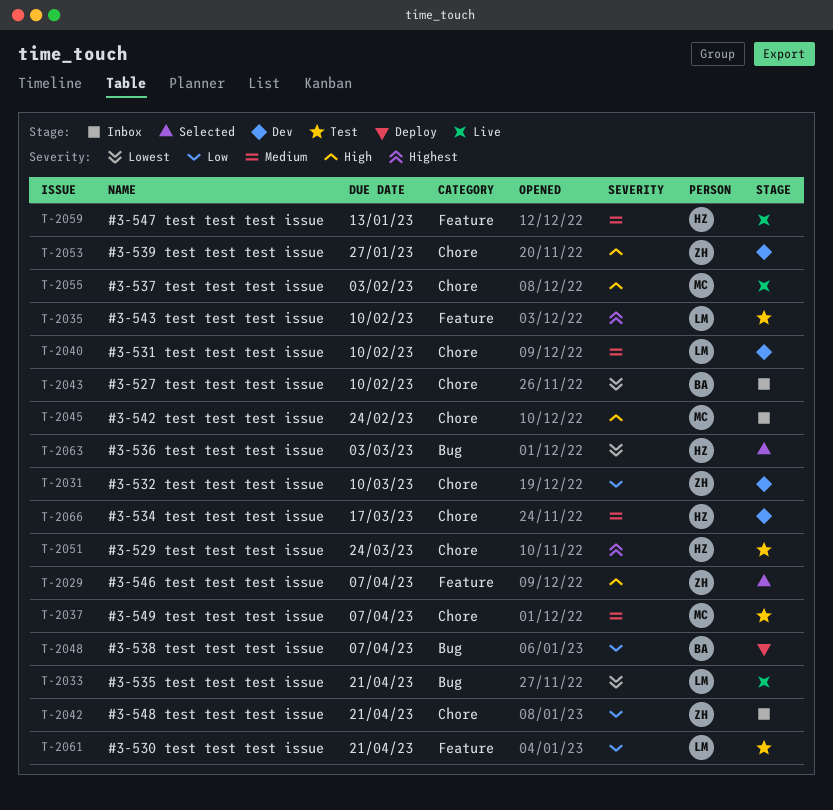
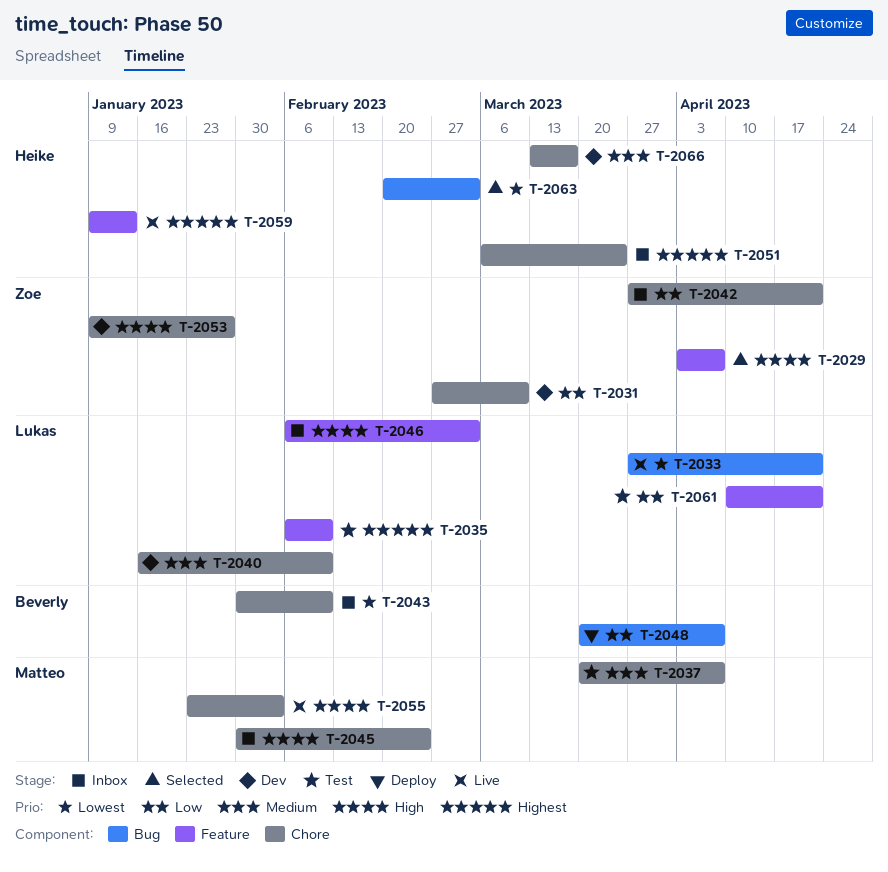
T-2046: none -> present
T-2051, status: Test -> Inbox
T-2059, priority: Medium -> Highest

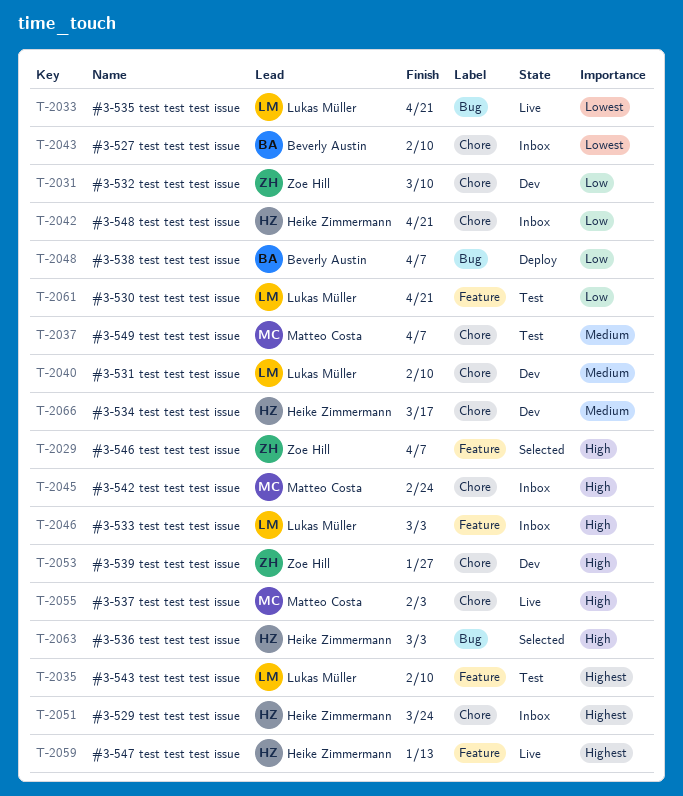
T-2042, owner: Zoe Hill -> Heike Zimmermann
T-2063, priority: Lowest -> High

